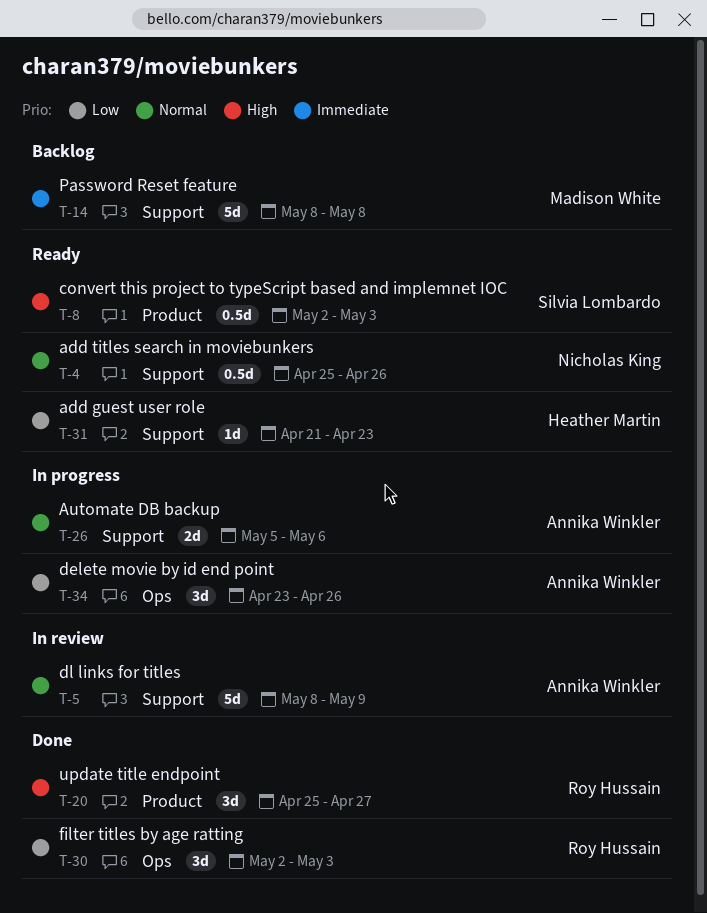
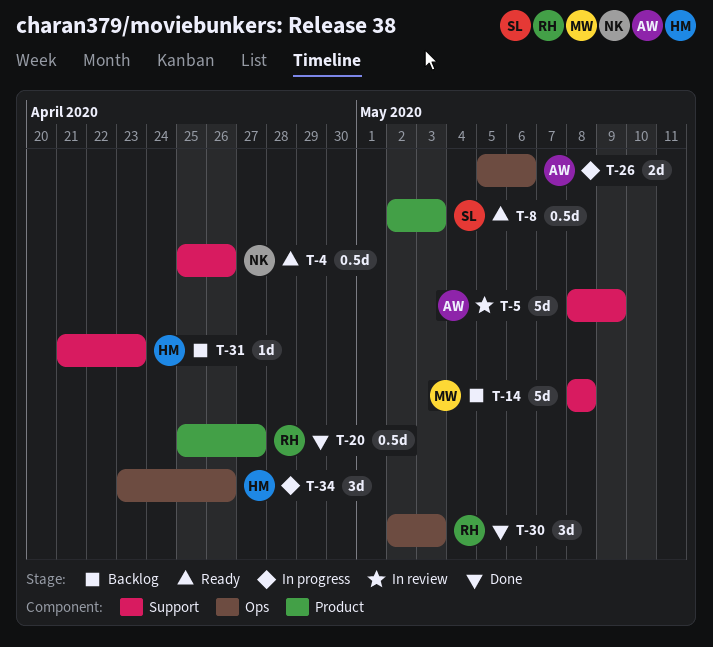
T-20, estimate: 3d -> 0.5d
T-26, label: Support -> Ops
T-31, status: Ready -> Backlog
T-34, owner: Annika Winkler -> Heather Martin

